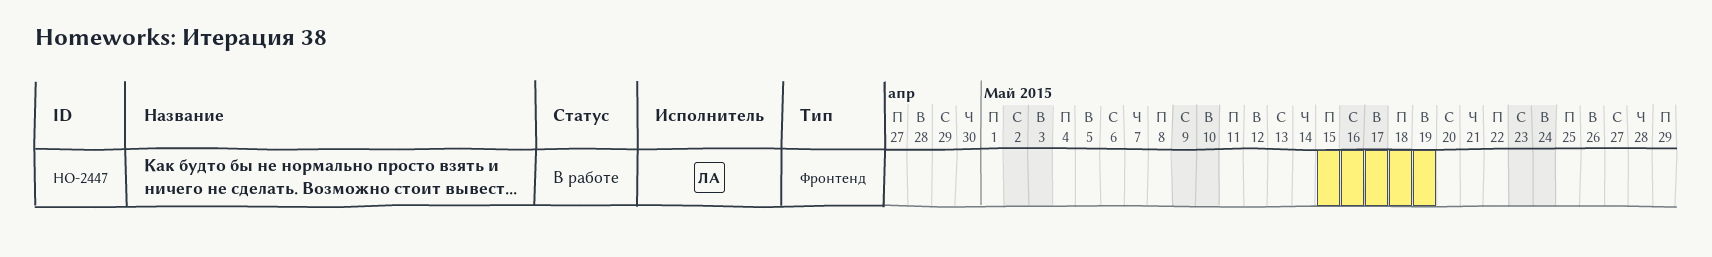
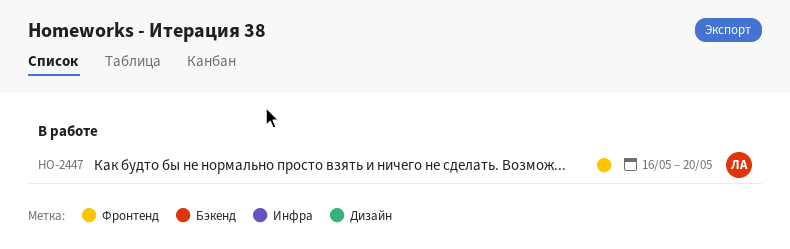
HO-2447, start: May 15 -> May 16
HO-2447, due: May 19 -> May 20

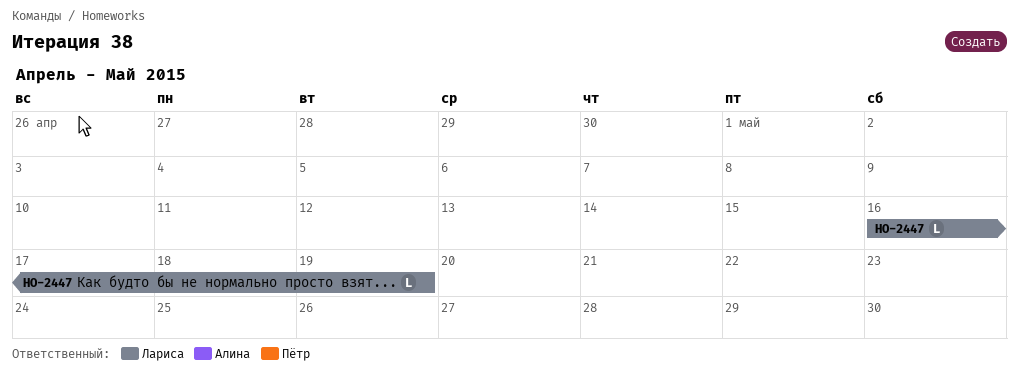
HO-2447, due: May 20 -> May 19

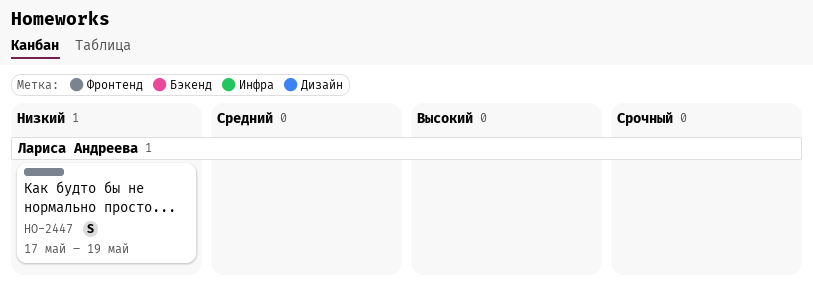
HO-2447, estimate: L -> S
HO-2447, start: May 16 -> May 17

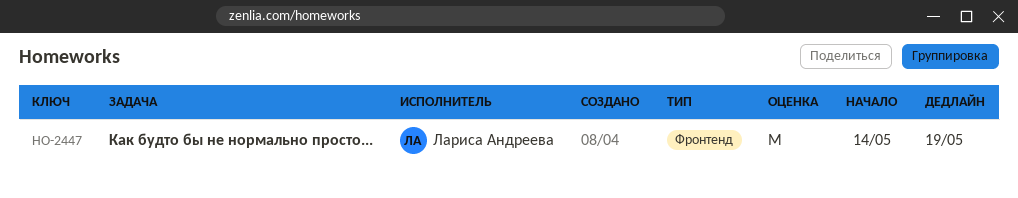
HO-2447, estimate: S -> M
HO-2447, start: May 17 -> May 14

